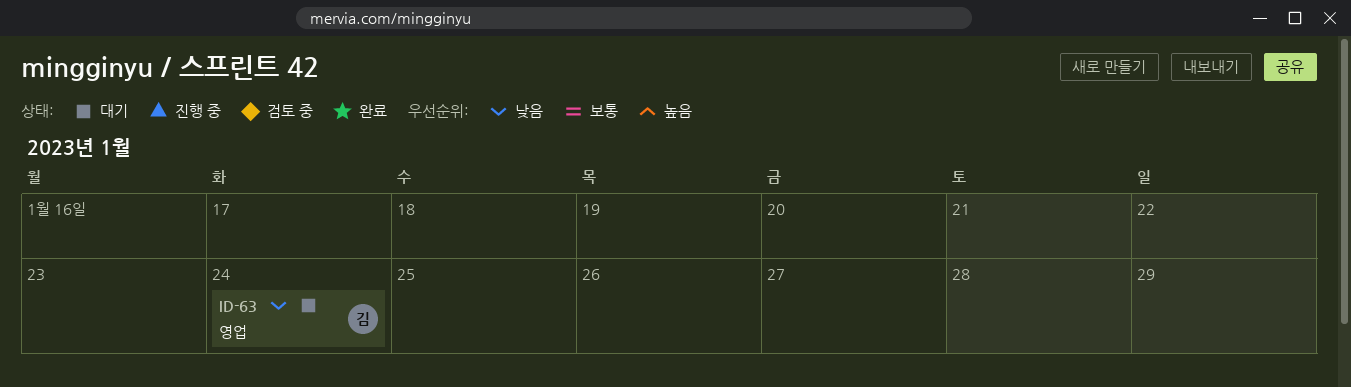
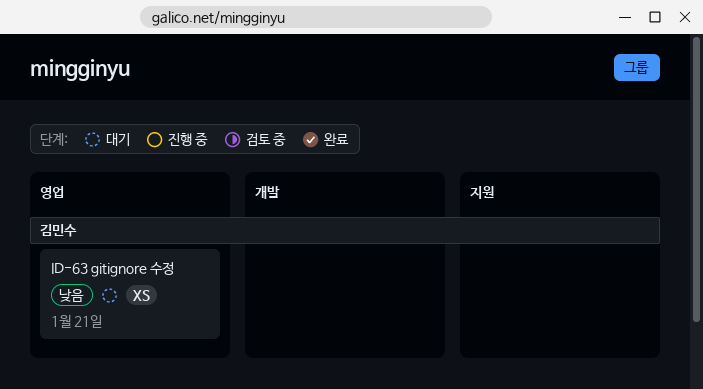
ID-63, due: Jan 24 -> Jan 21

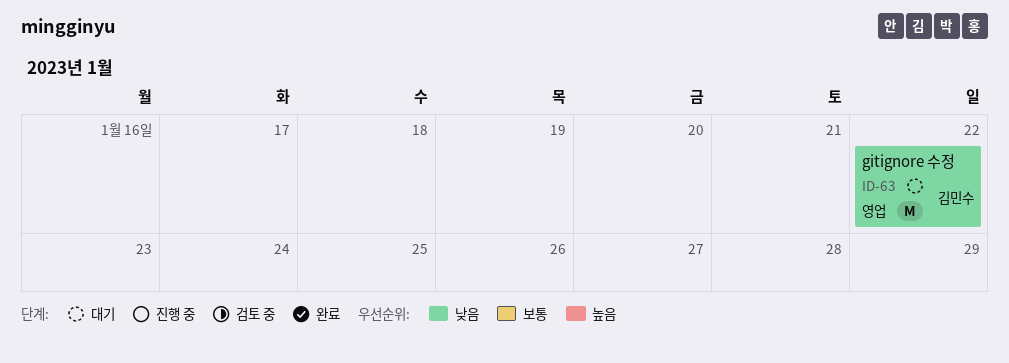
ID-63, estimate: XS -> M
ID-63, due: Jan 21 -> Jan 22

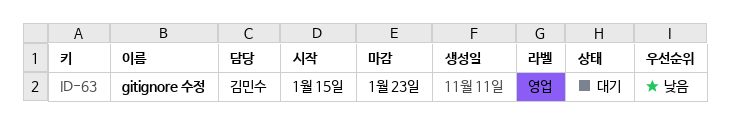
ID-63, due: Jan 22 -> Jan 23

